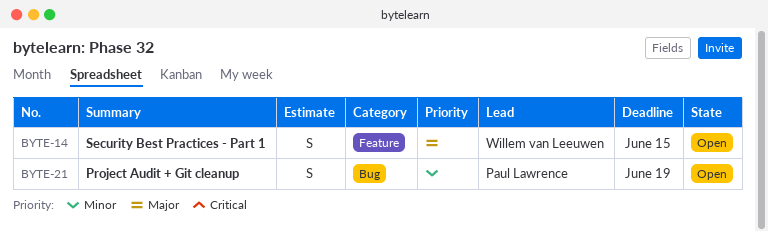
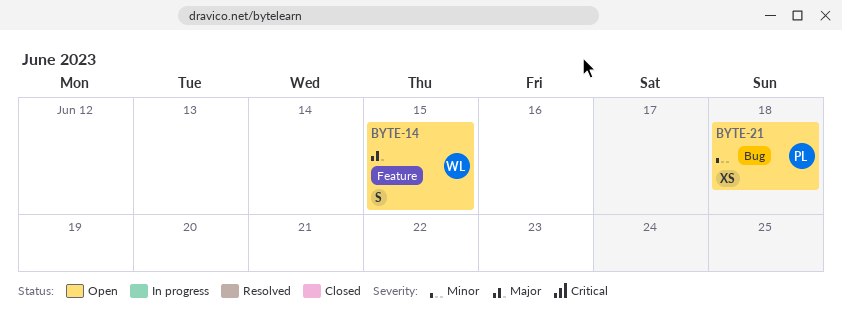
BYTE-21, estimate: S -> XS
BYTE-21, due: Jun 19 -> Jun 18

